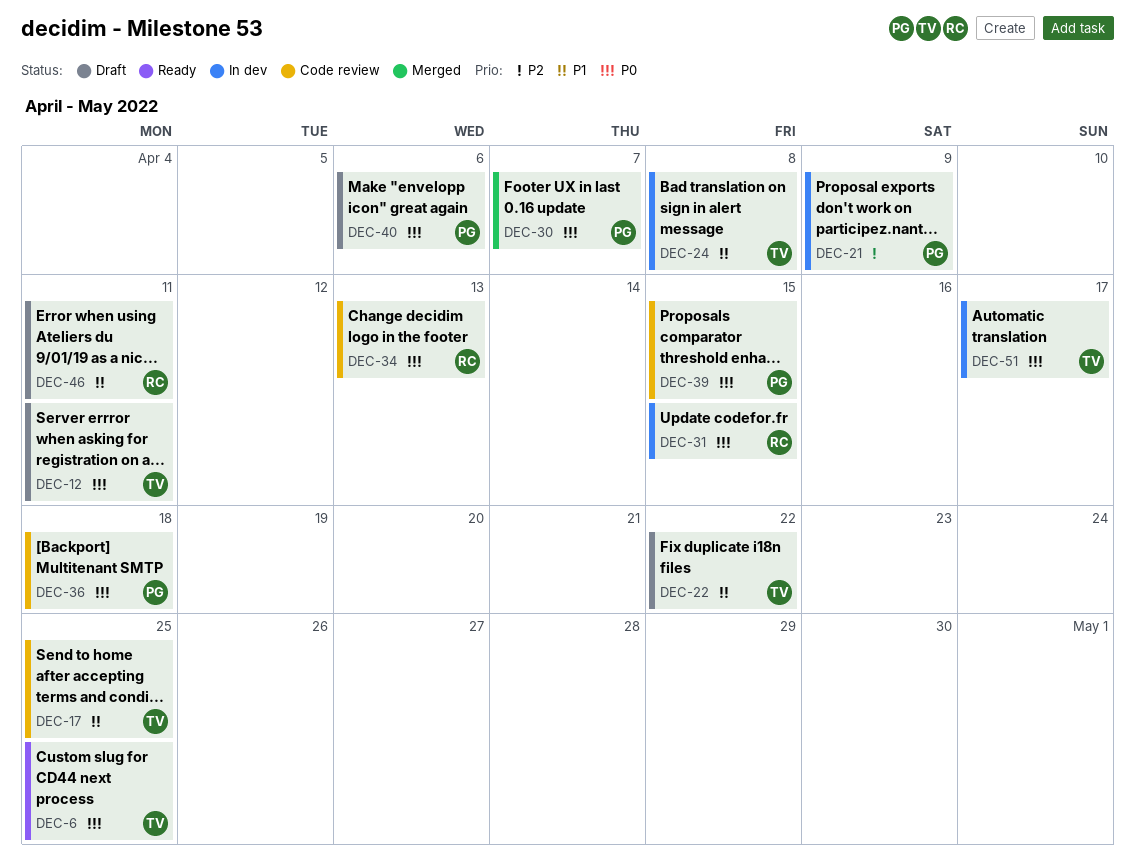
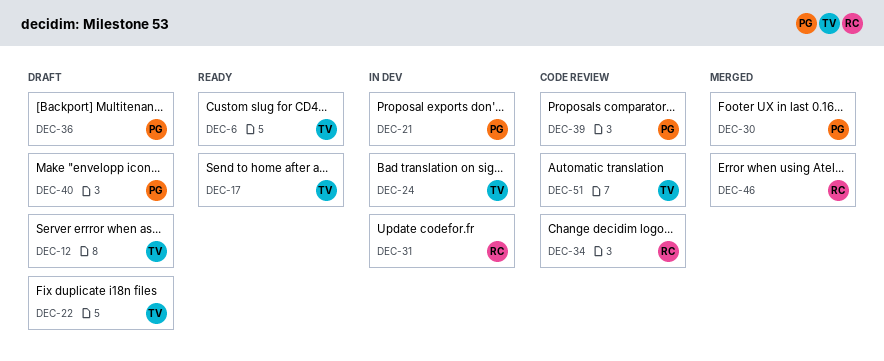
DEC-17, status: Code review -> Ready
DEC-36, status: Code review -> Draft
DEC-46, status: Draft -> Merged
DEC-51, status: In dev -> Code review

